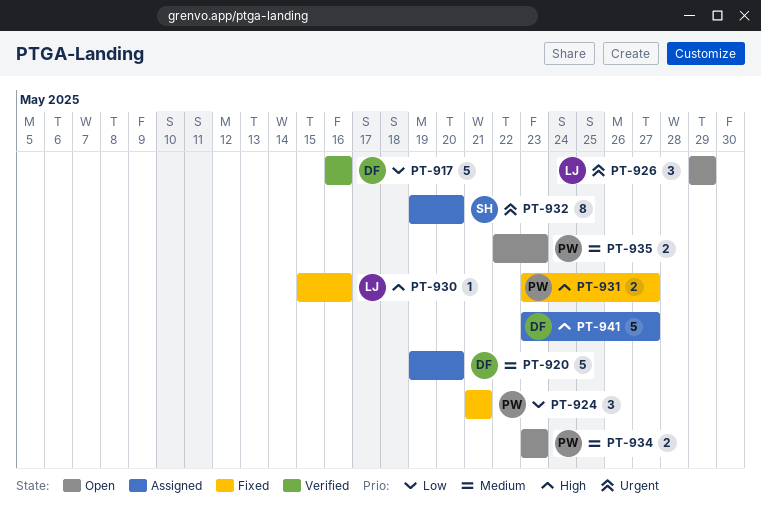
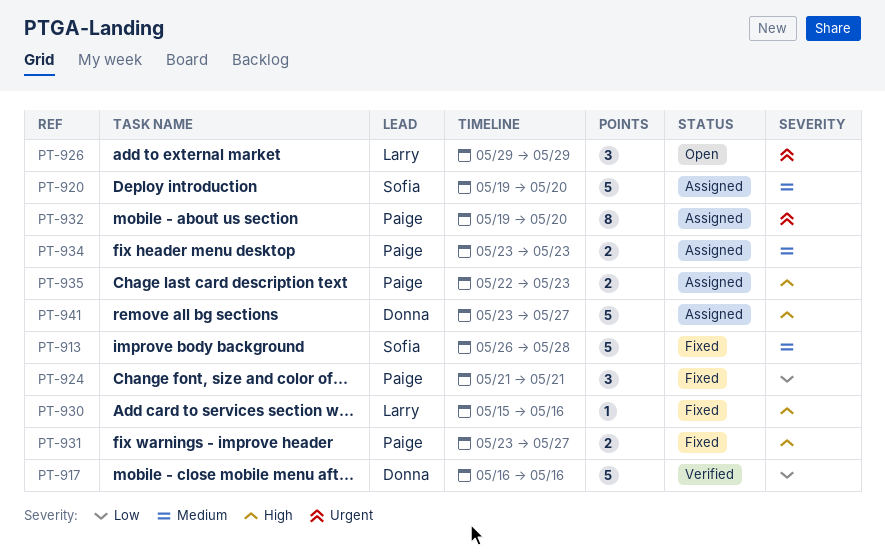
PT-913: none -> present
PT-920, owner: Donna -> Sofia
PT-932, owner: Sofia -> Paige
PT-934, status: Open -> Assigned
PT-935, status: Open -> Assigned
PT-935, priority: Medium -> High

